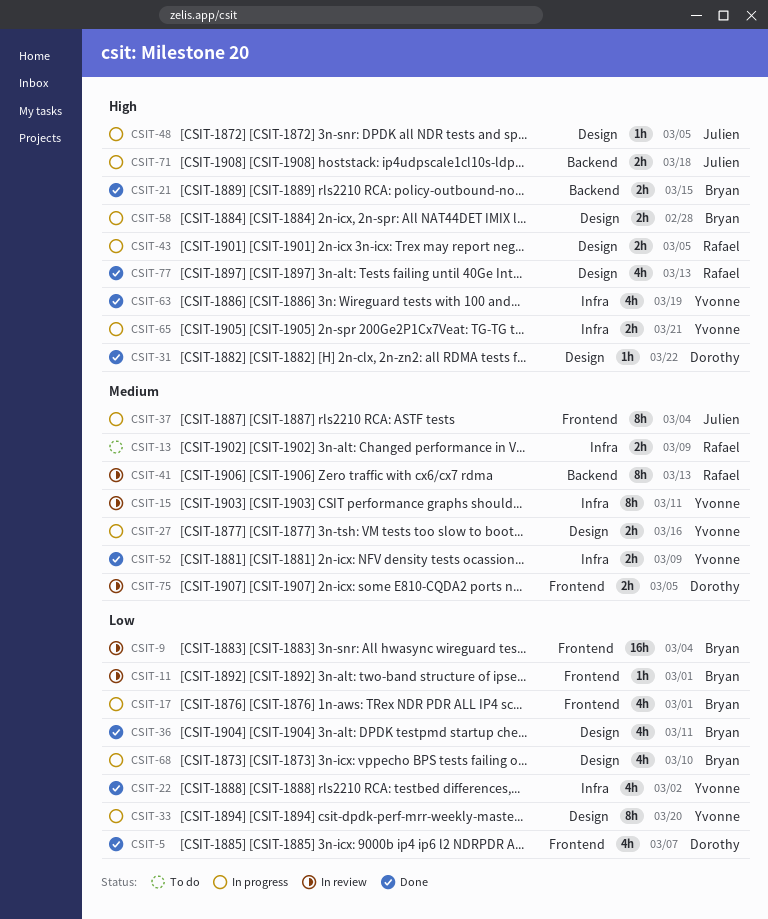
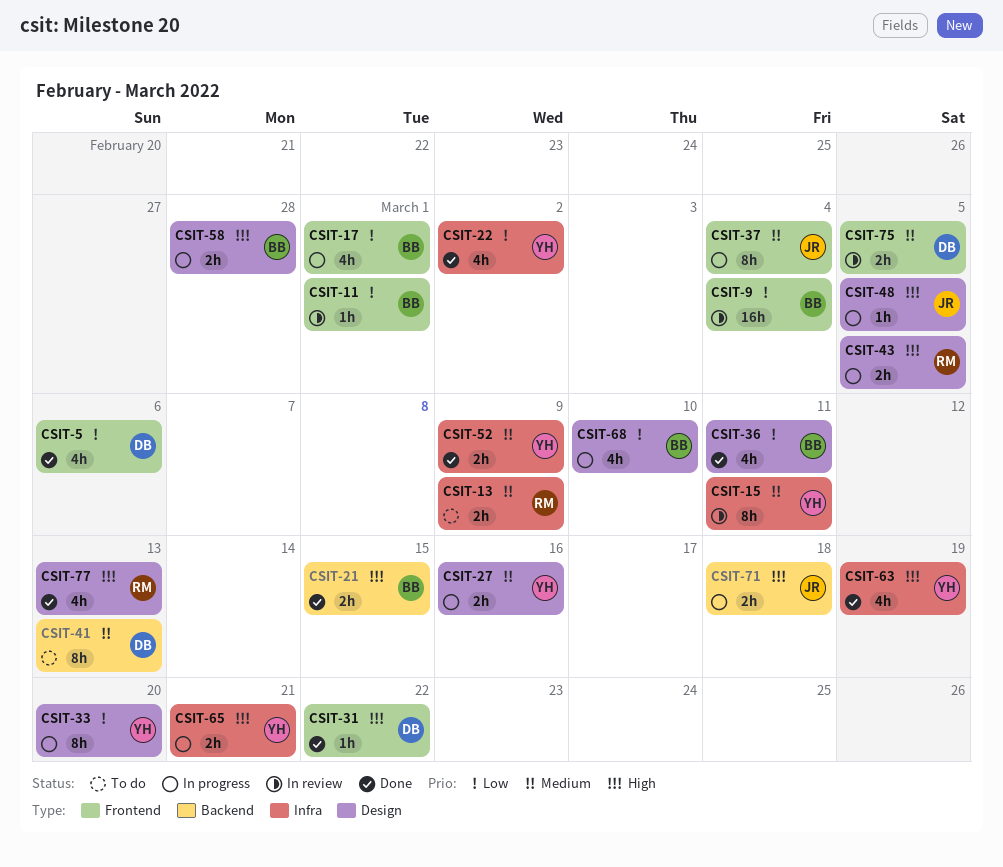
CSIT-5, due: Mar 7 -> Mar 6
CSIT-31, label: Design -> Frontend
CSIT-41, status: In review -> To do
CSIT-41, owner: Rafael -> Dorothy

